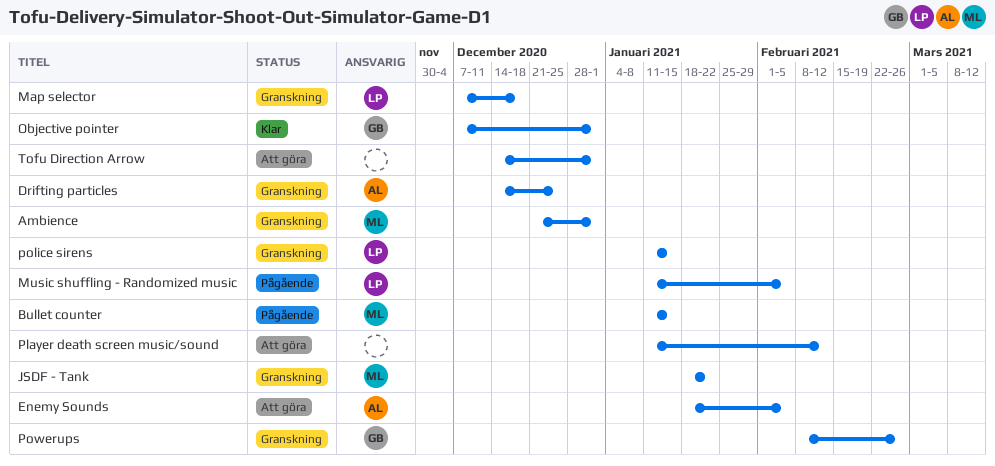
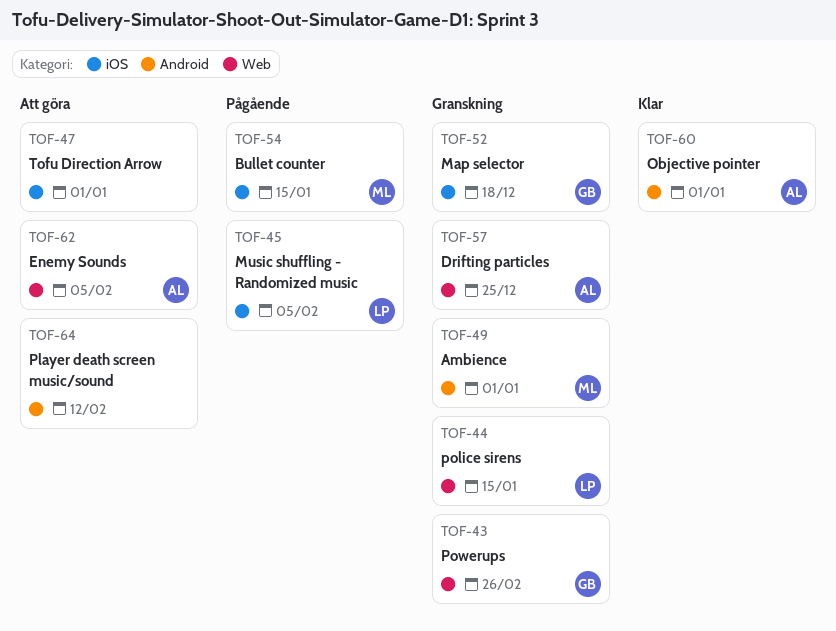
JSDF - Tank: present -> none
Map selector, owner: LP -> GB
Objective pointer, owner: GB -> AL

